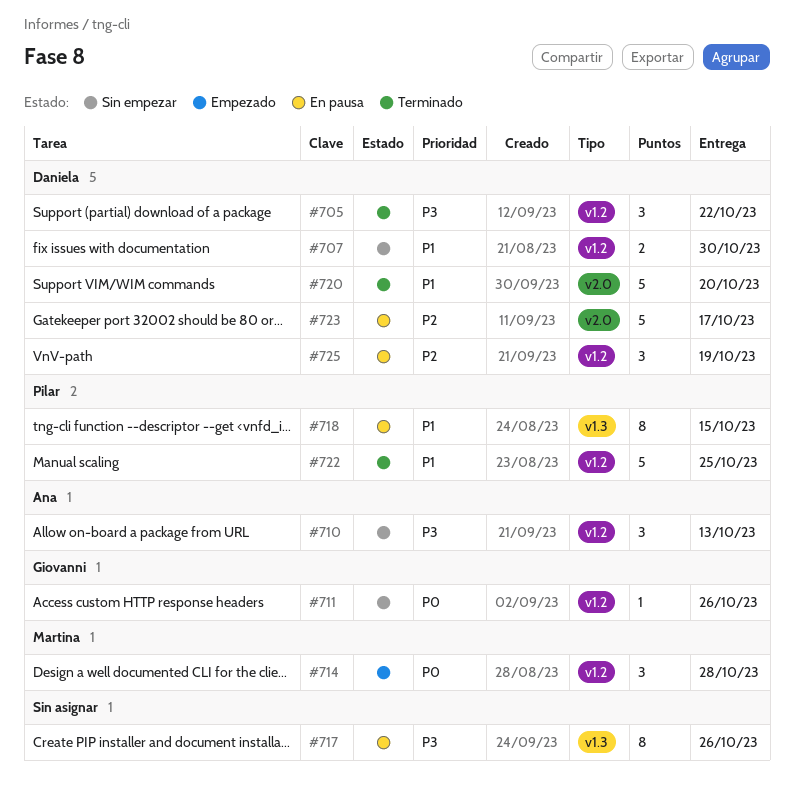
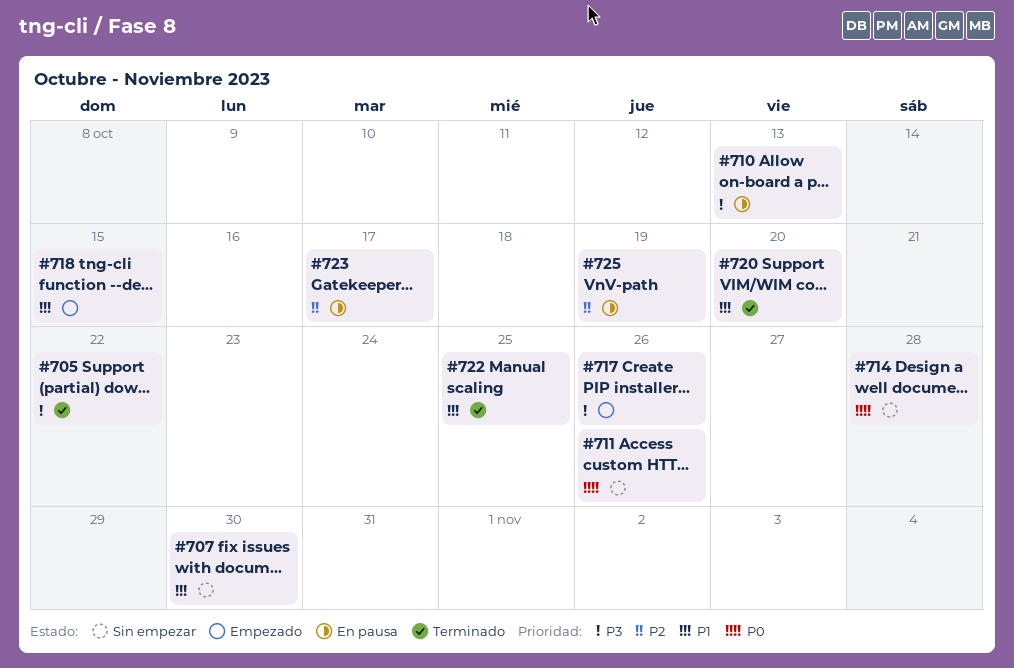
#710, status: Sin empezar -> En pausa
#714, status: Empezado -> Sin empezar
#717, status: En pausa -> Empezado
#718, status: En pausa -> Empezado

